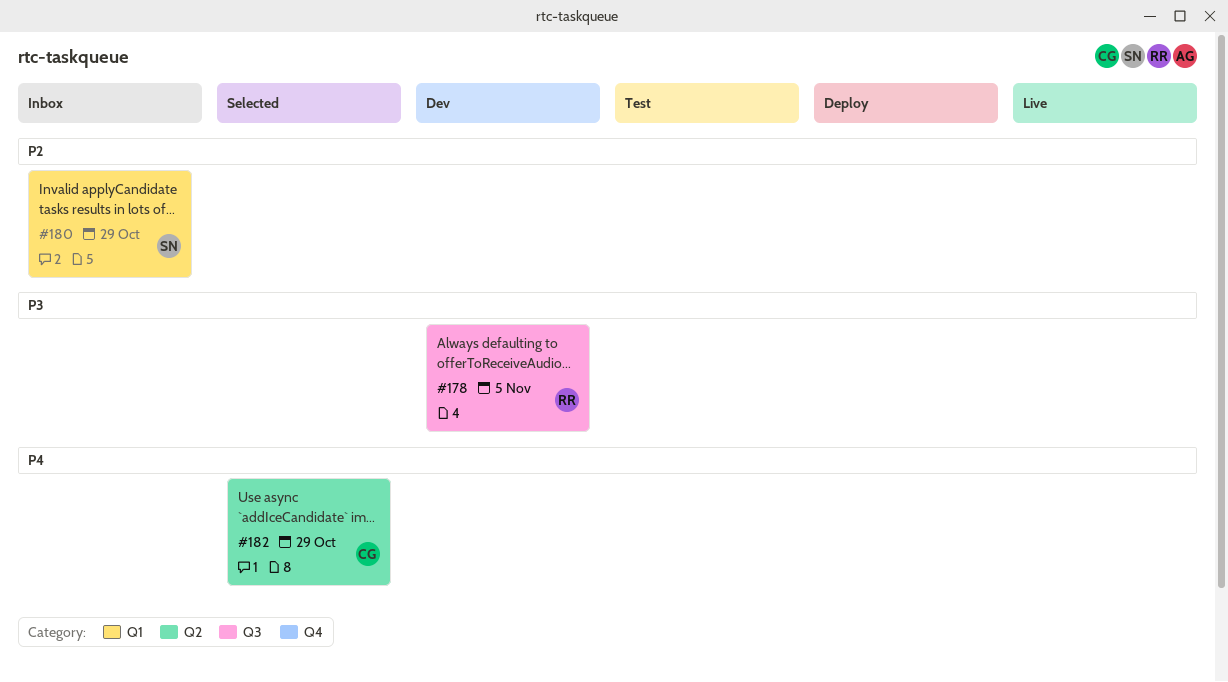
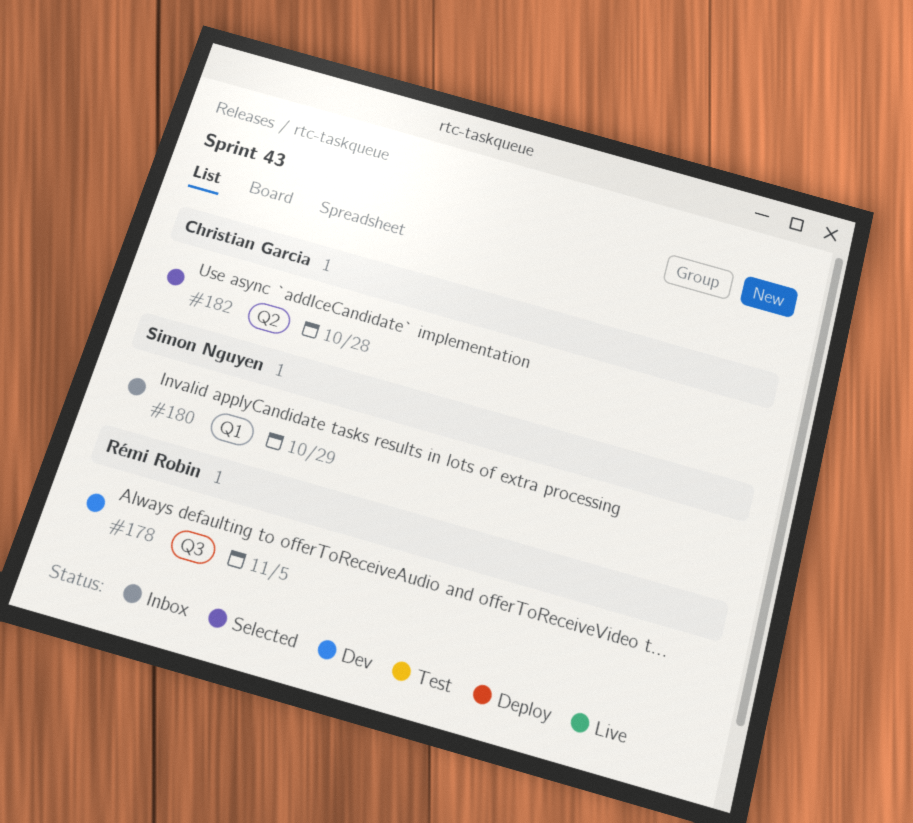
#182, due: Oct 29 -> Oct 28

